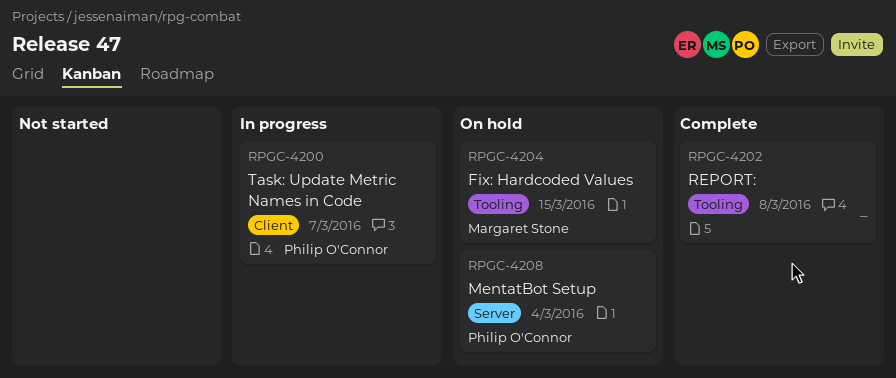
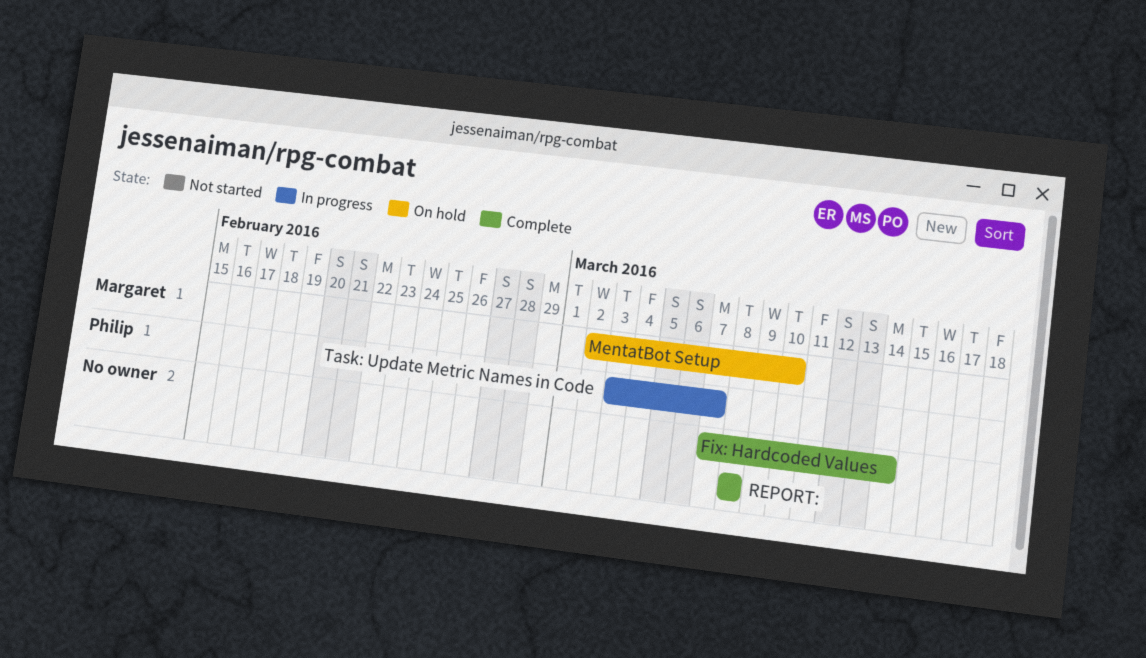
Fix: Hardcoded Values, status: On hold -> Complete
Fix: Hardcoded Values, owner: Margaret Stone -> none
Fix: Hardcoded Values, due: Mar 15 -> Mar 14
MentatBot Setup, owner: Philip O'Connor -> Margaret Stone
MentatBot Setup, due: Mar 4 -> Mar 10

